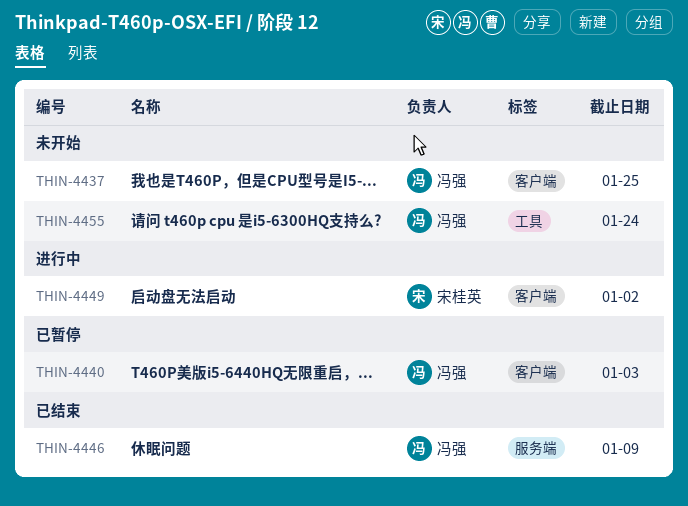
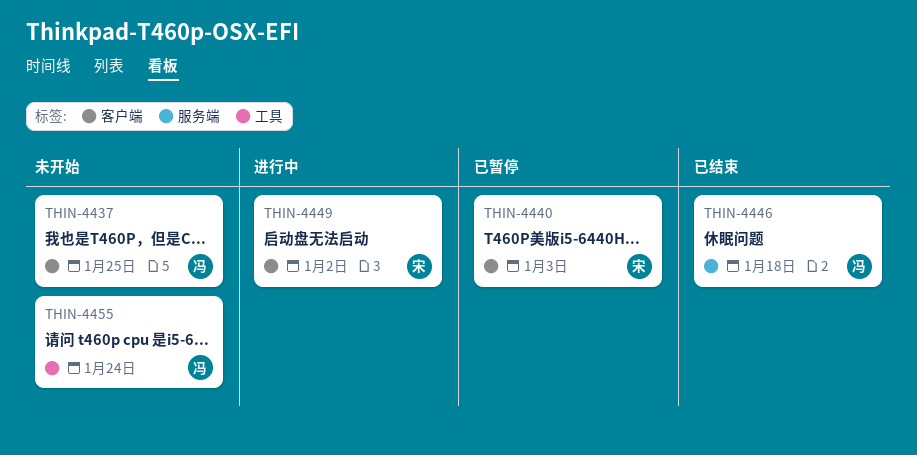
THIN-4440, owner: 冯强 -> 宋桂英
THIN-4446, due: Jan 9 -> Jan 18

